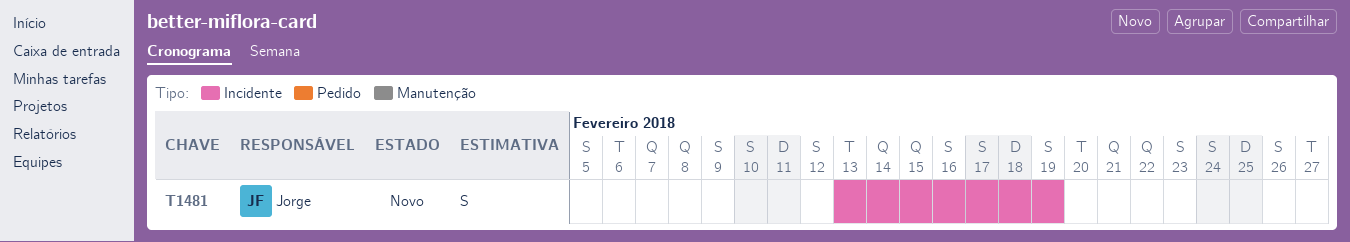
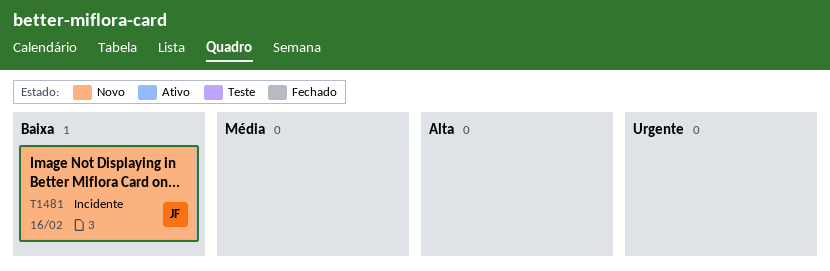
T1481, due: Feb 19 -> Feb 16

